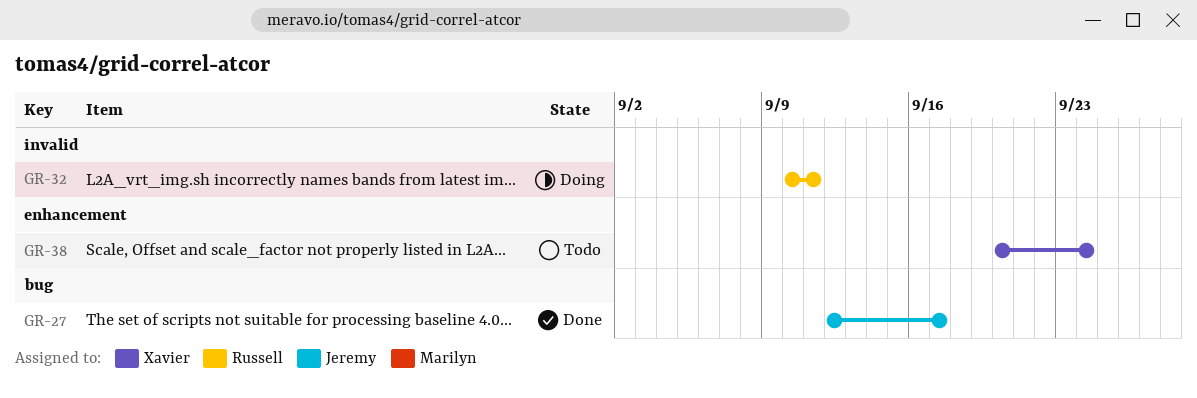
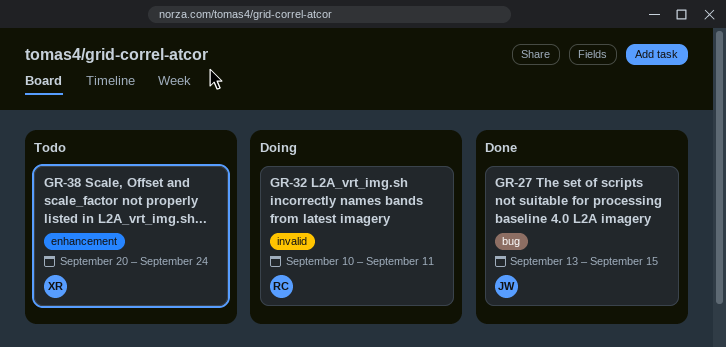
GR-27, start: Sep 12 -> Sep 13
GR-27, due: Sep 17 -> Sep 15

